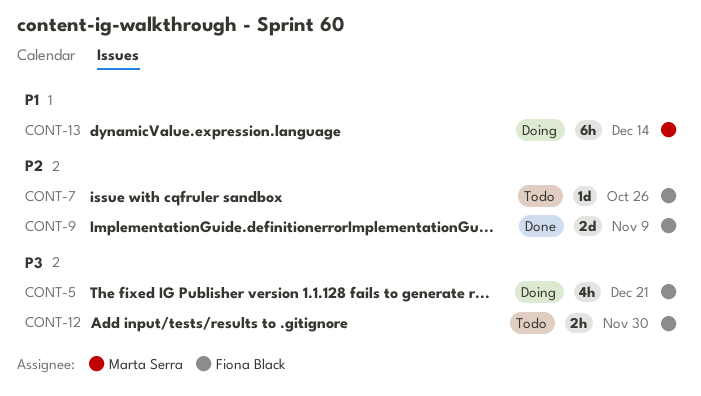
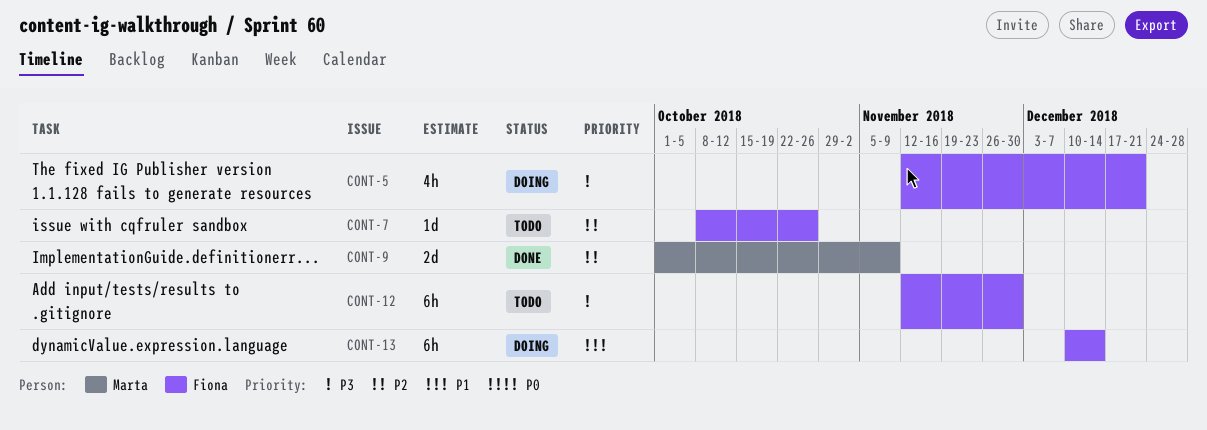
CONT-9, owner: Fiona Black -> Marta Serra
CONT-12, estimate: 2h -> 6h
CONT-13, owner: Marta Serra -> Fiona Black

